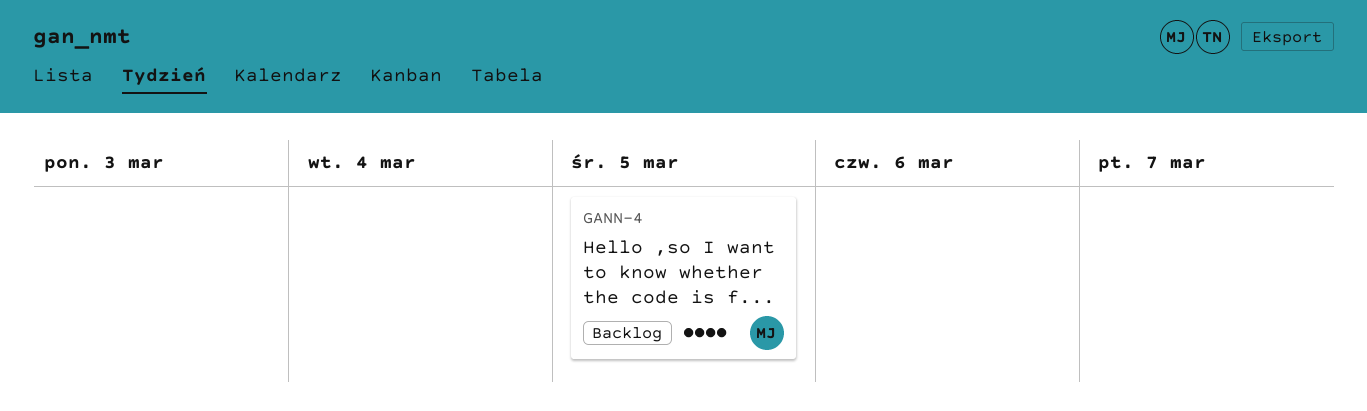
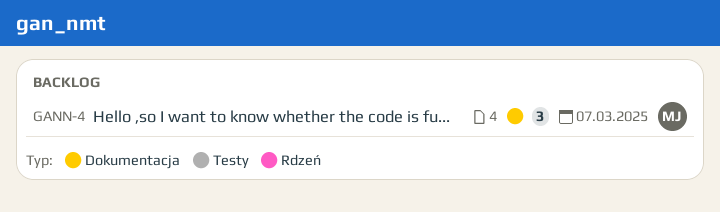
GANN-4, estimate: 4 -> 3
GANN-4, due: Mar 5 -> Mar 7

